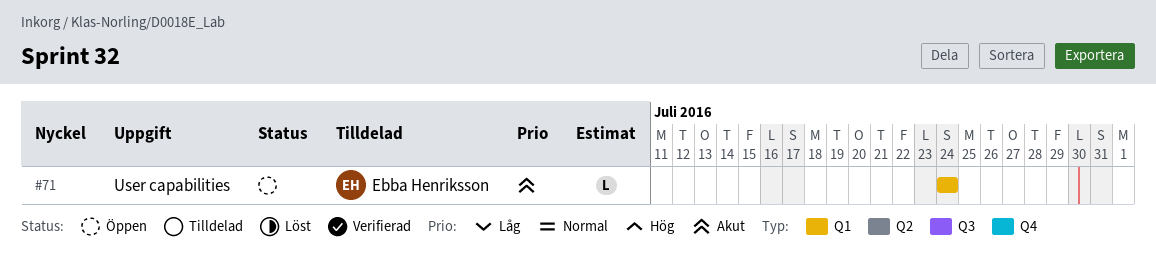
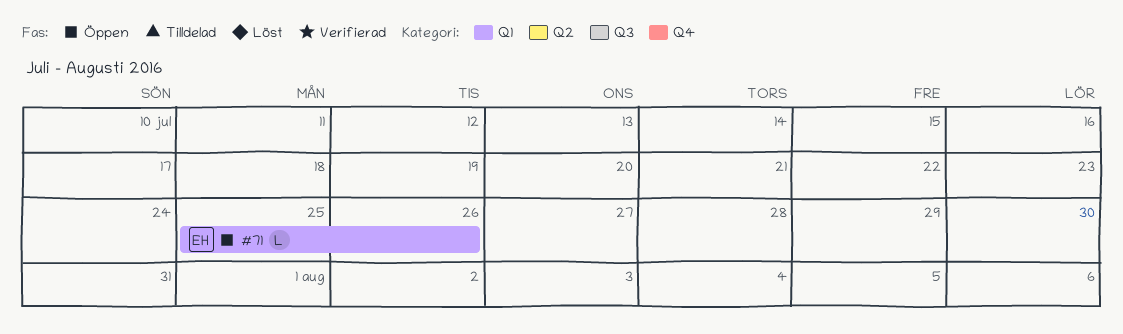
#71, start: Jul 24 -> Jul 25
#71, due: Jul 24 -> Jul 26

